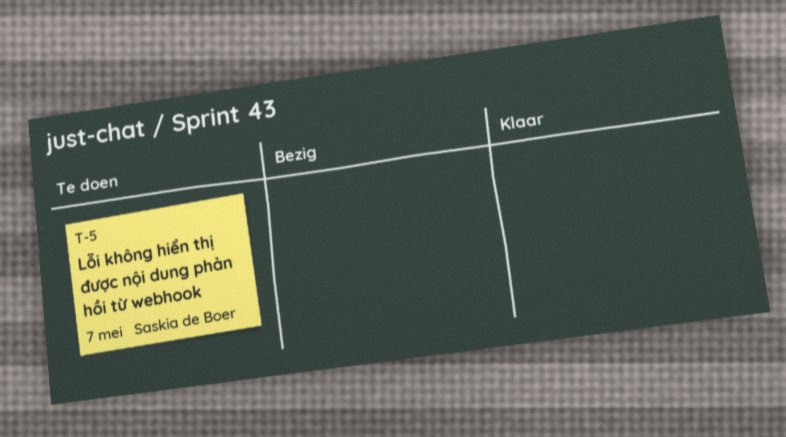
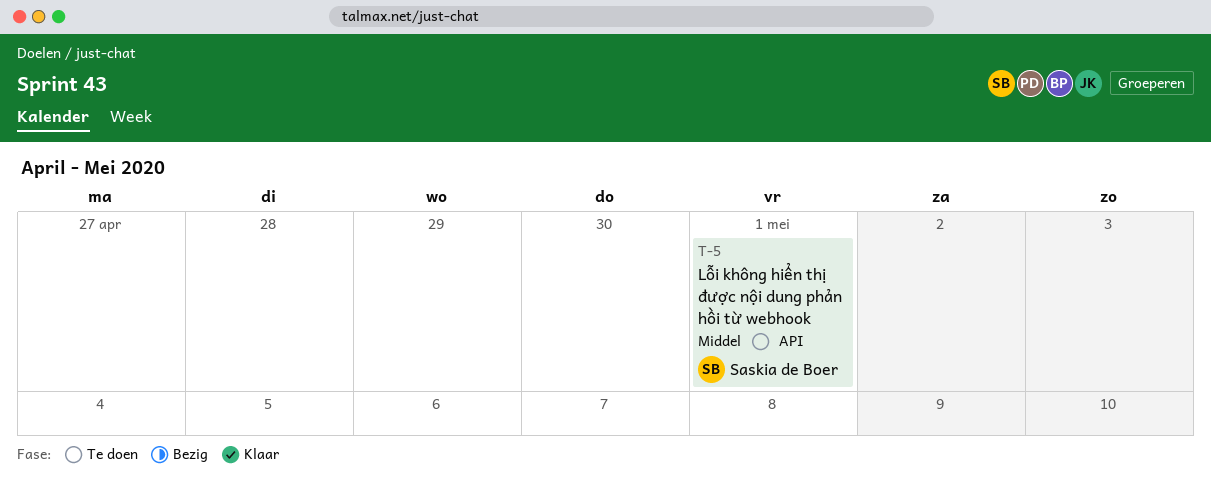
T-5, due: May 7 -> May 1

